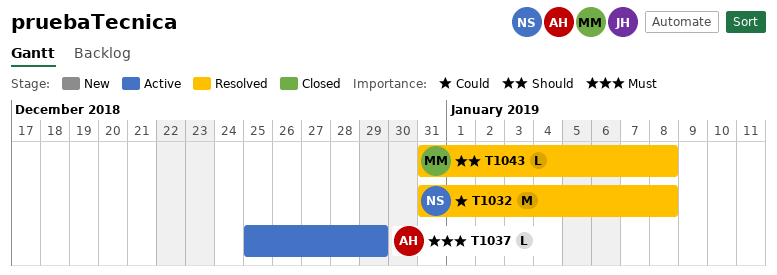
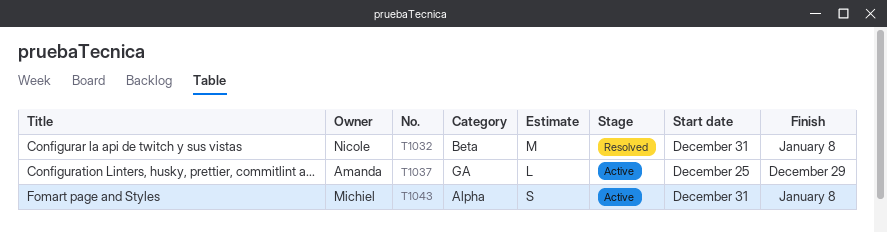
T1043, status: Resolved -> Active
T1043, estimate: L -> S

